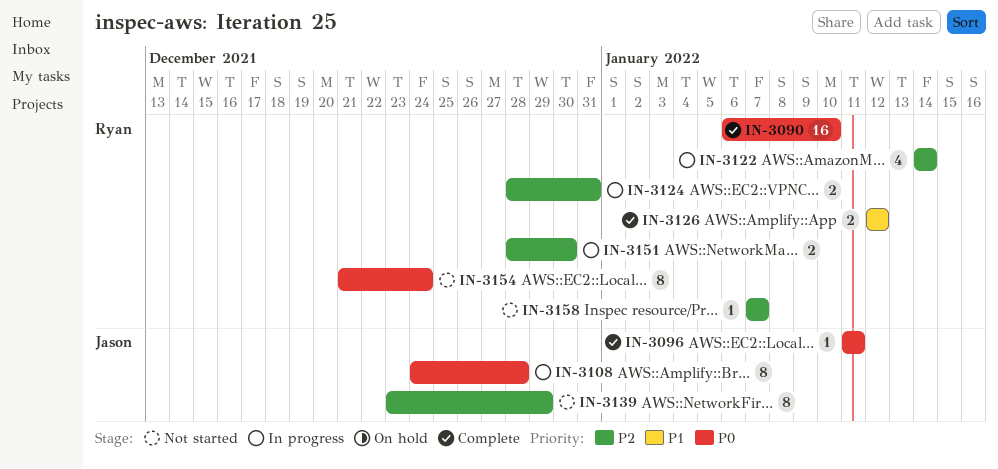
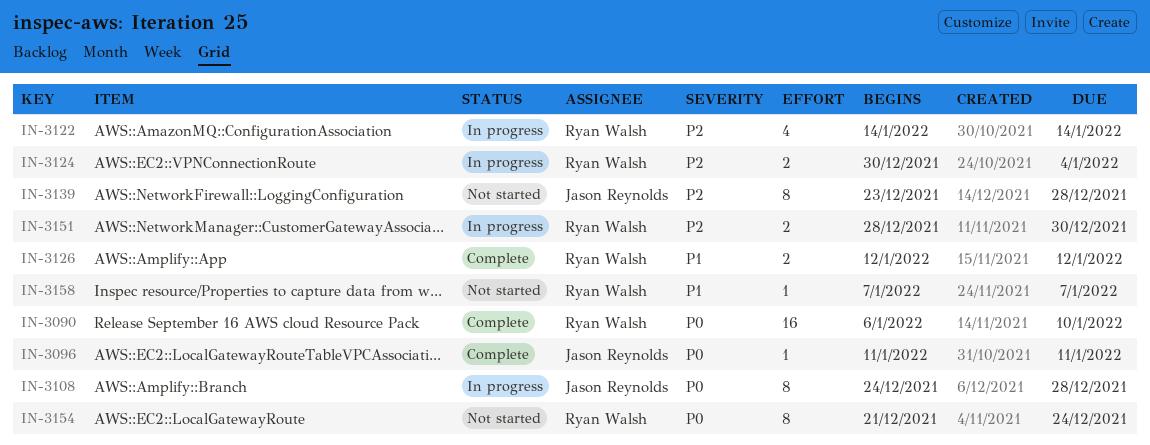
IN-3124, start: Dec 28 -> Dec 30
IN-3124, due: Dec 31 -> Jan 4
IN-3139, due: Dec 29 -> Dec 28
IN-3158, priority: P2 -> P1

